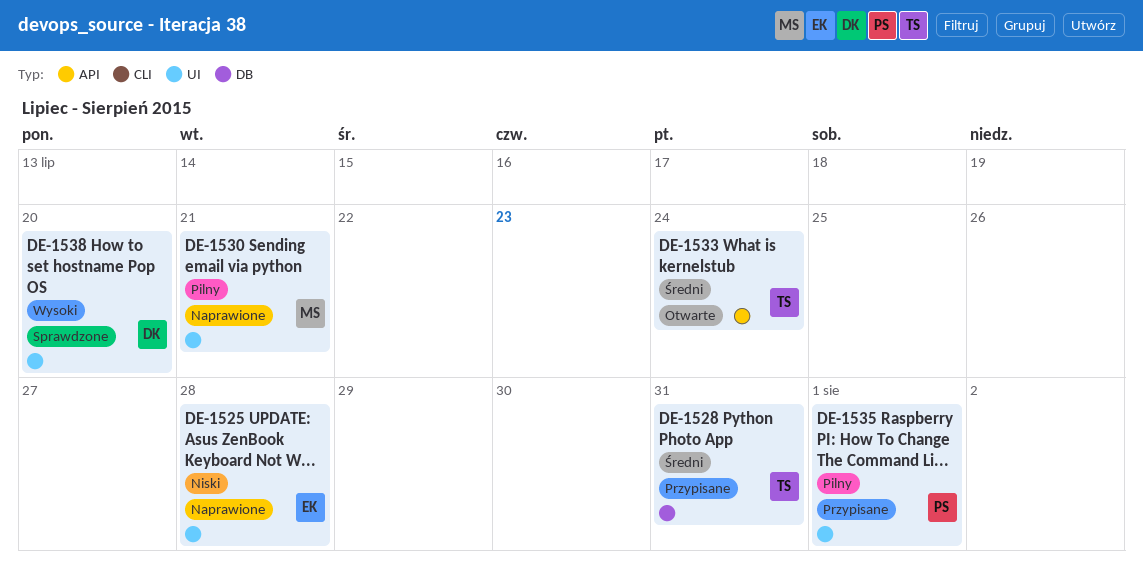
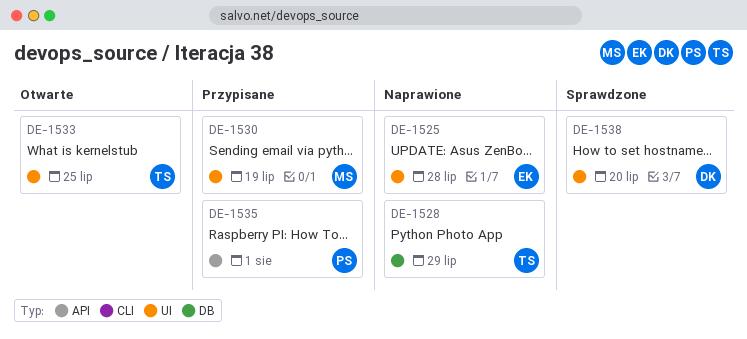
DE-1528, status: Przypisane -> Naprawione
DE-1528, due: Jul 31 -> Jul 29
DE-1530, status: Naprawione -> Przypisane
DE-1530, due: Jul 21 -> Jul 19
DE-1533, label: API -> UI
DE-1533, due: Jul 24 -> Jul 25
DE-1535, label: UI -> API

